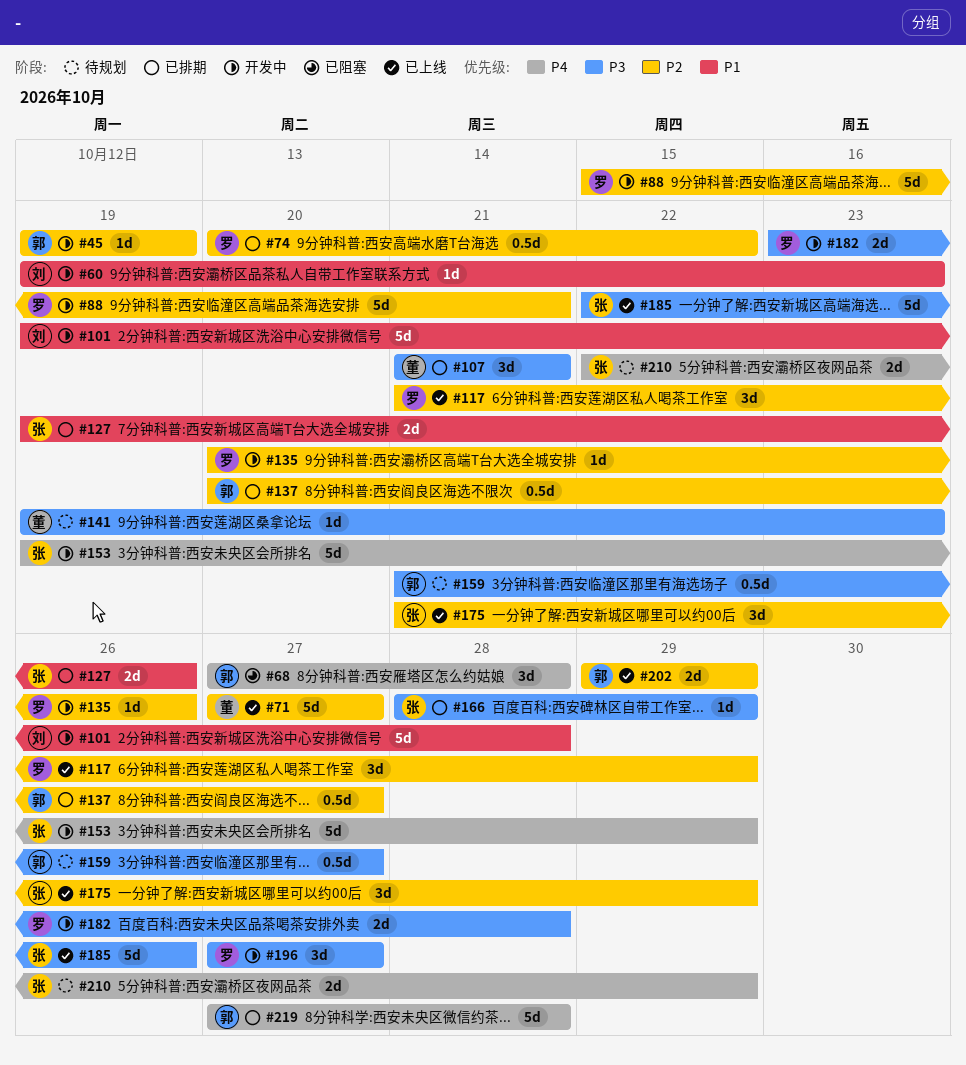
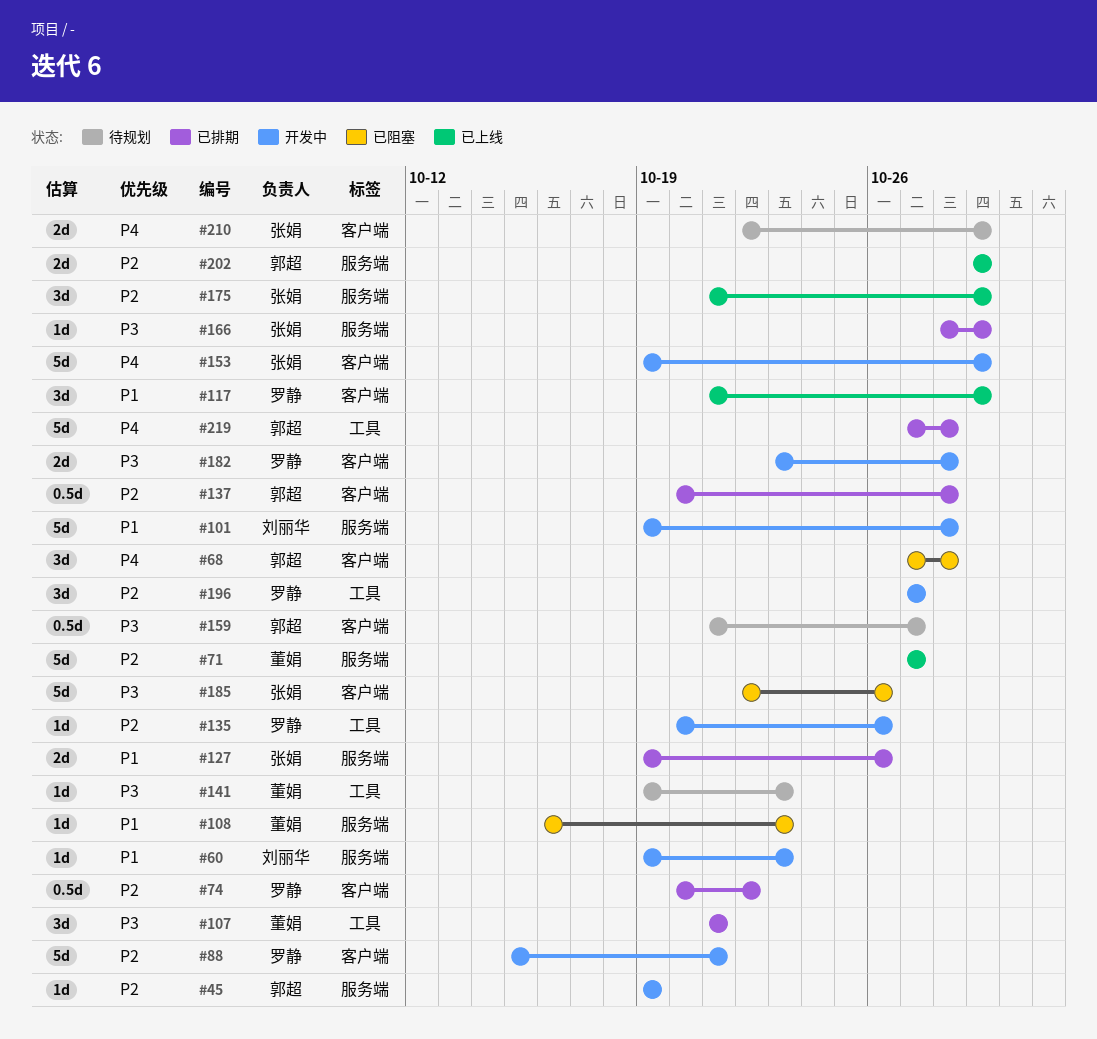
#108: none -> present
#117, priority: P2 -> P1
#137, due: Oct 27 -> Oct 28
#185, status: 已上线 -> 已阻塞
#196, priority: P3 -> P2

